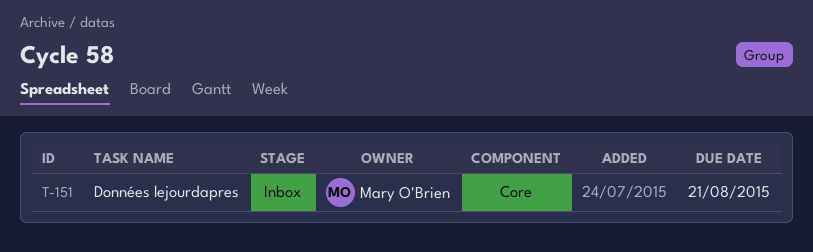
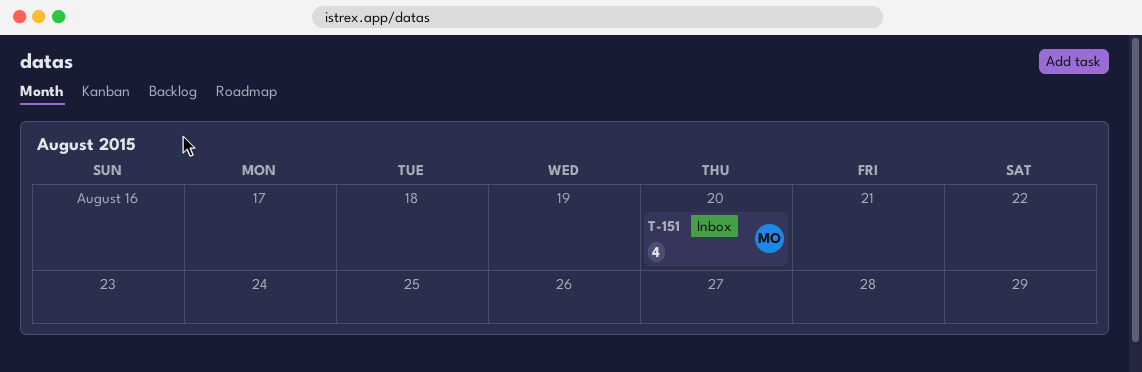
T-151, due: Aug 21 -> Aug 20

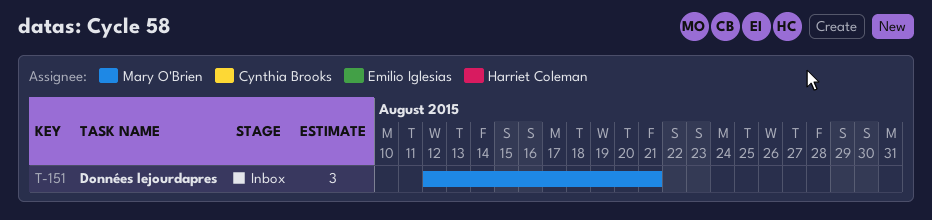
T-151, estimate: 4 -> 3
T-151, due: Aug 20 -> Aug 21

